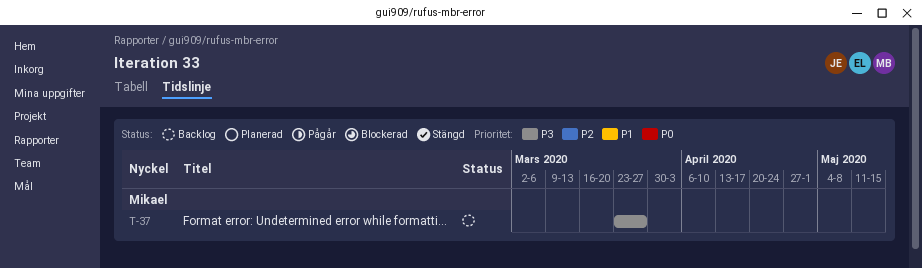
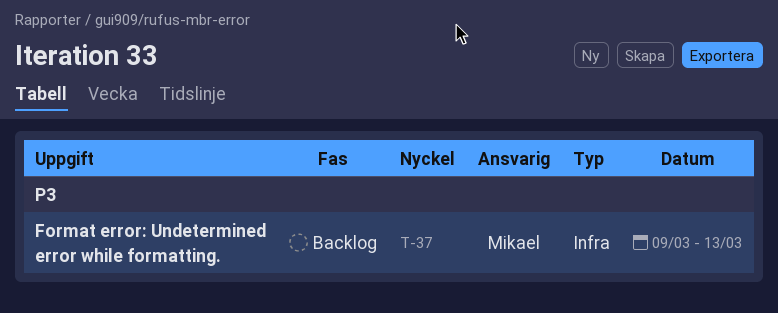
T-37, start: Mar 23 -> Mar 9
T-37, due: Mar 27 -> Mar 13

